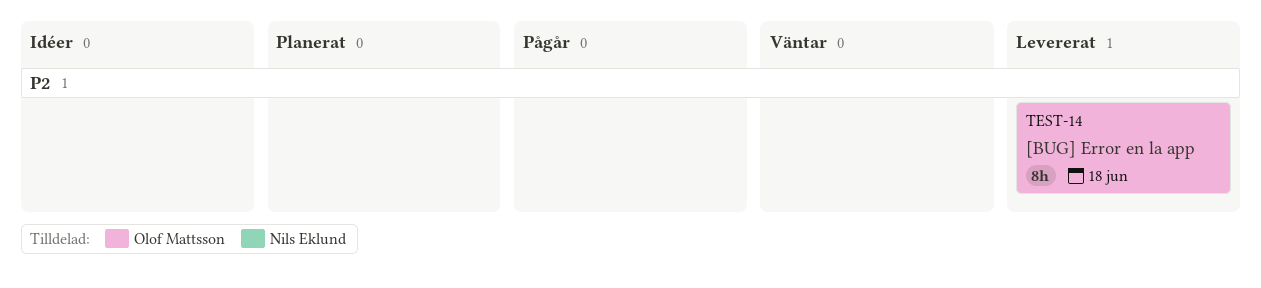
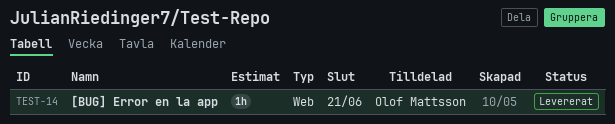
TEST-14, estimate: 8h -> 1h
TEST-14, due: Jun 18 -> Jun 21

